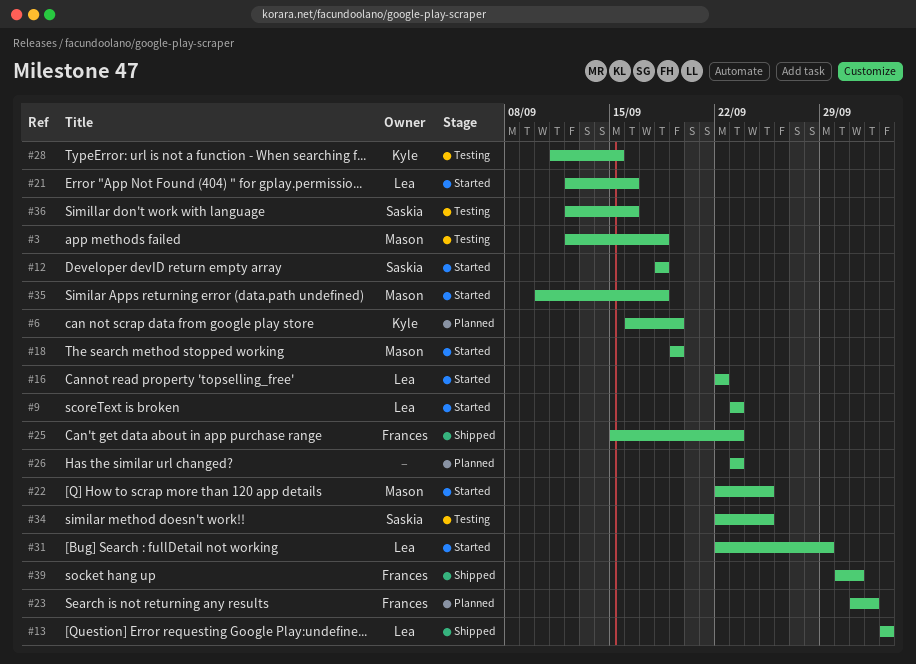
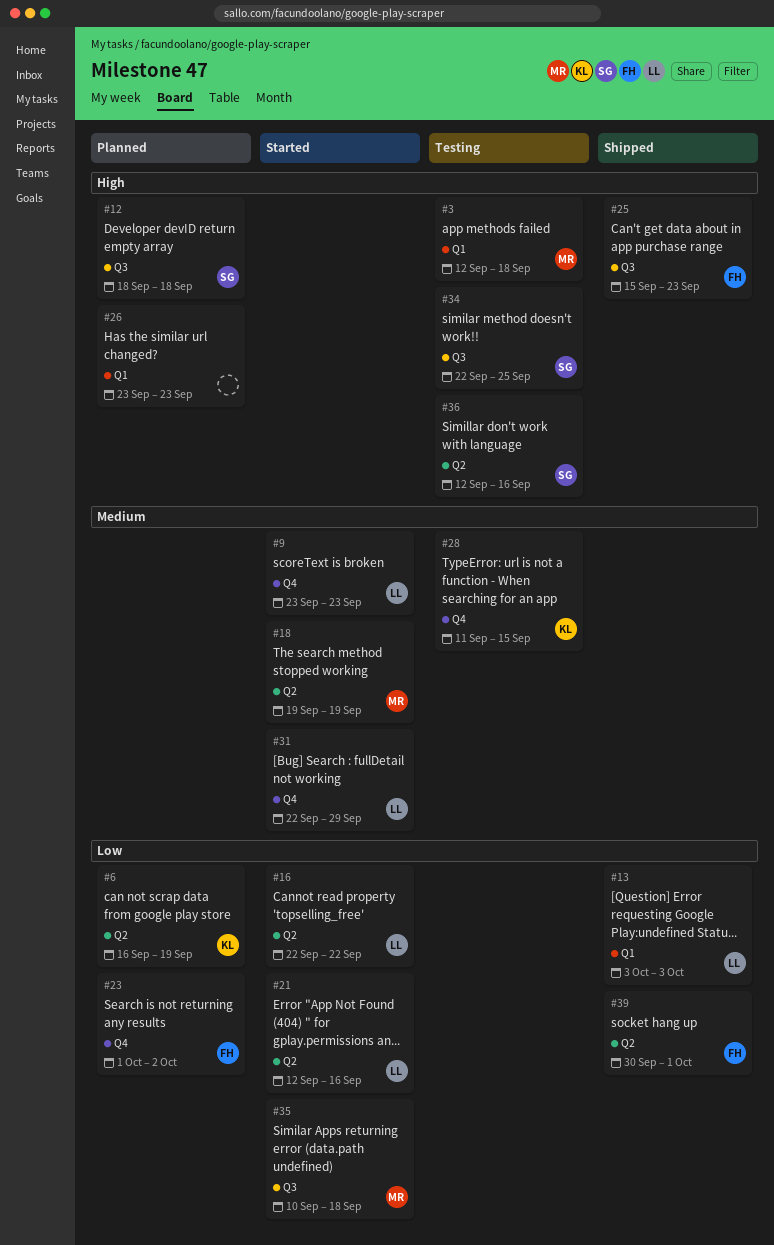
#12, status: Started -> Planned
#22: present -> none

